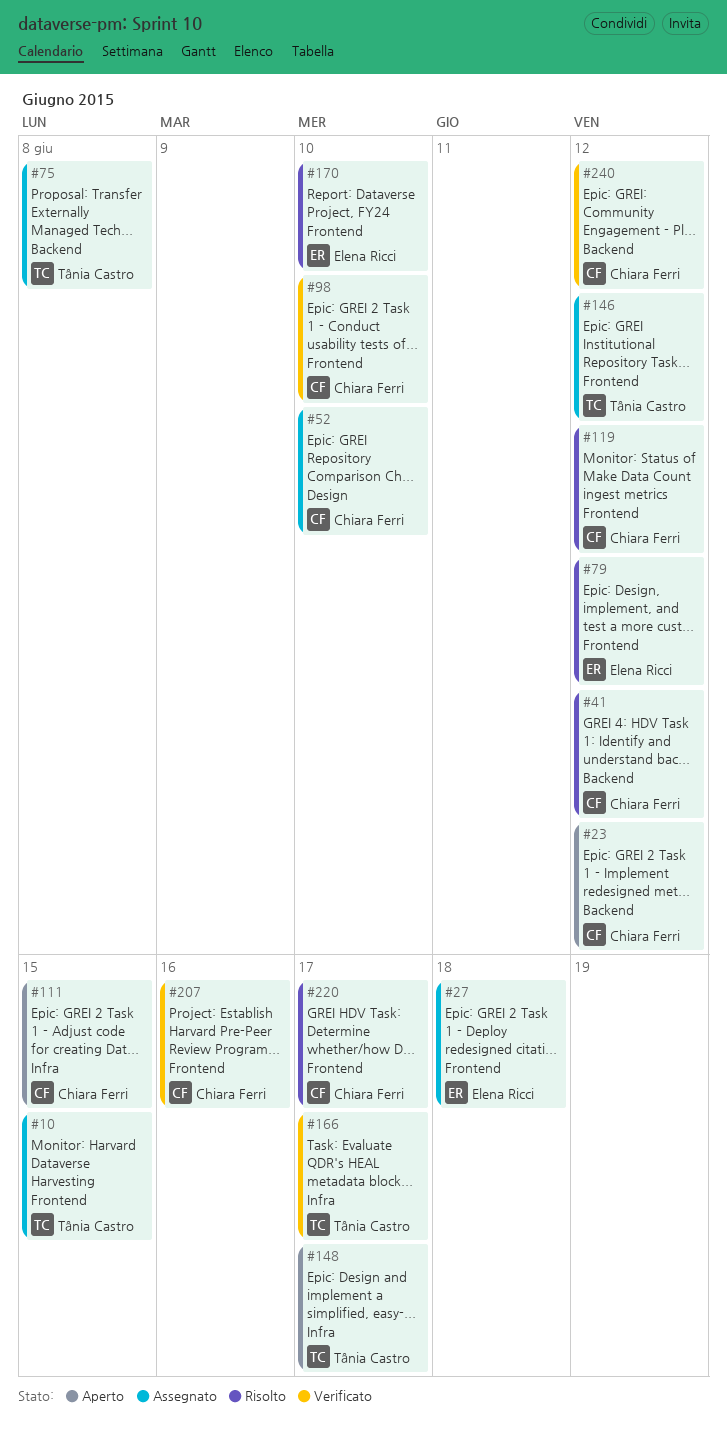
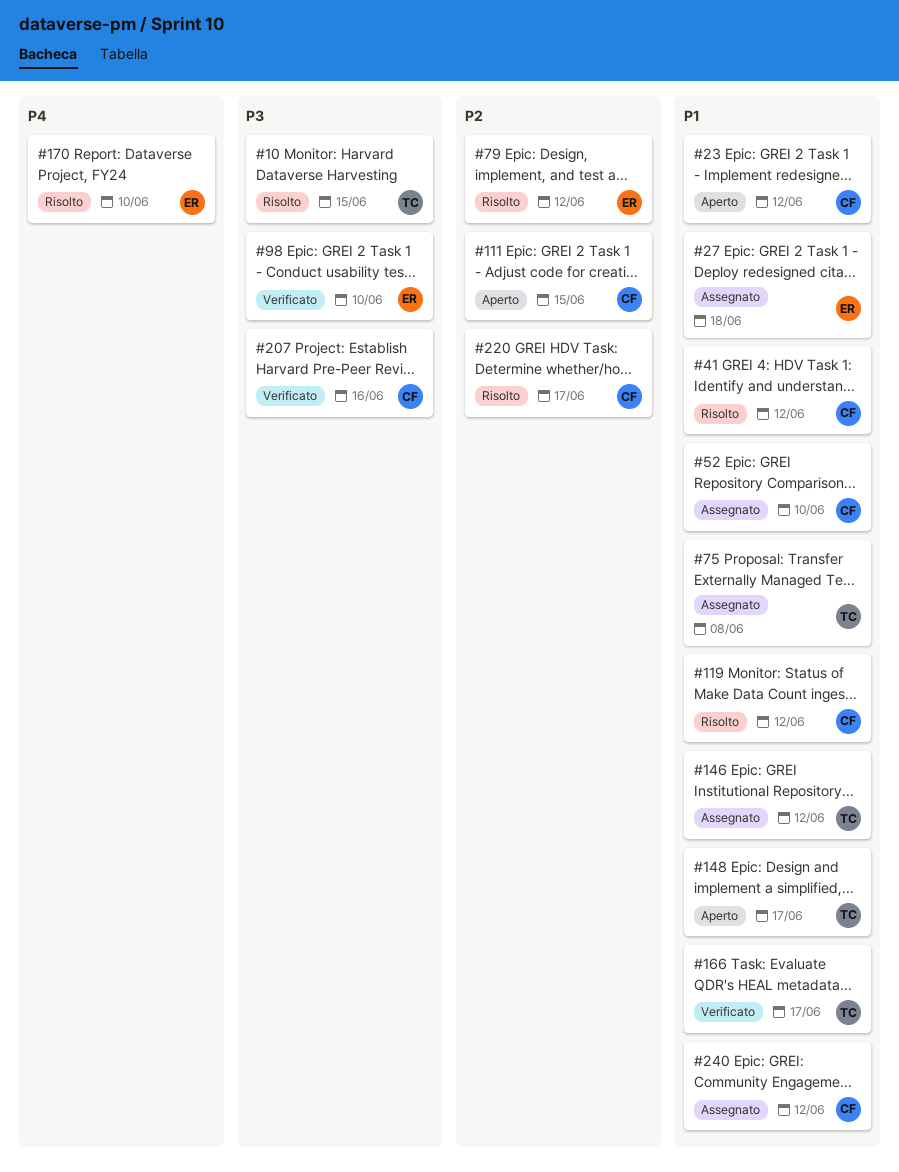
#10, status: Assegnato -> Risolto
#98, owner: Chiara Ferri -> Elena Ricci
#240, status: Verificato -> Assegnato

